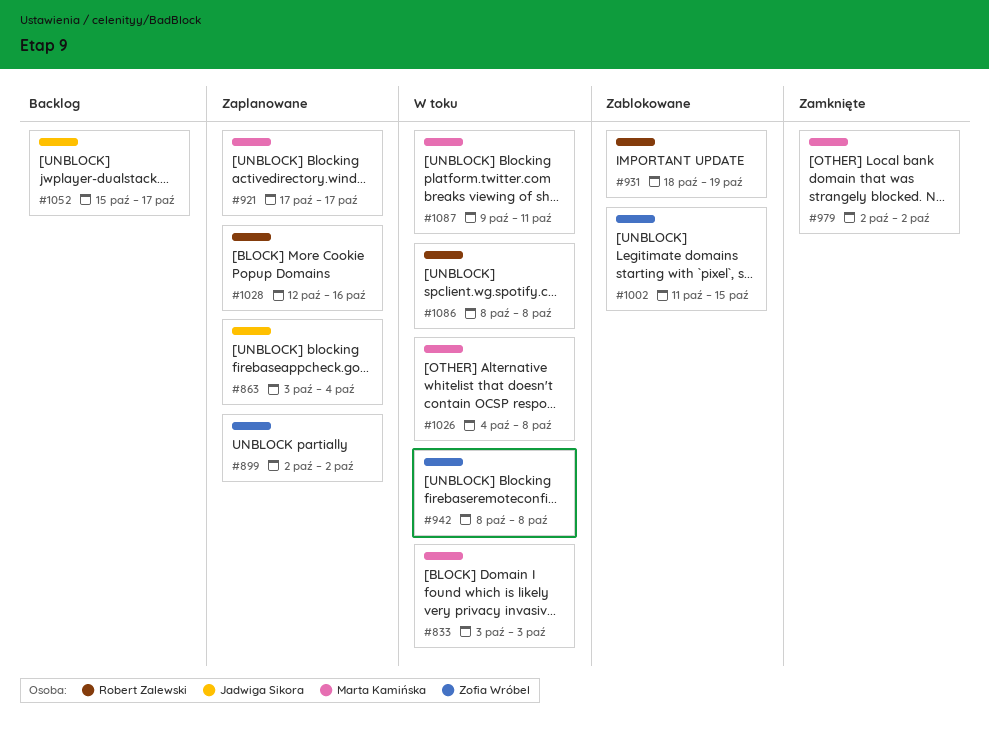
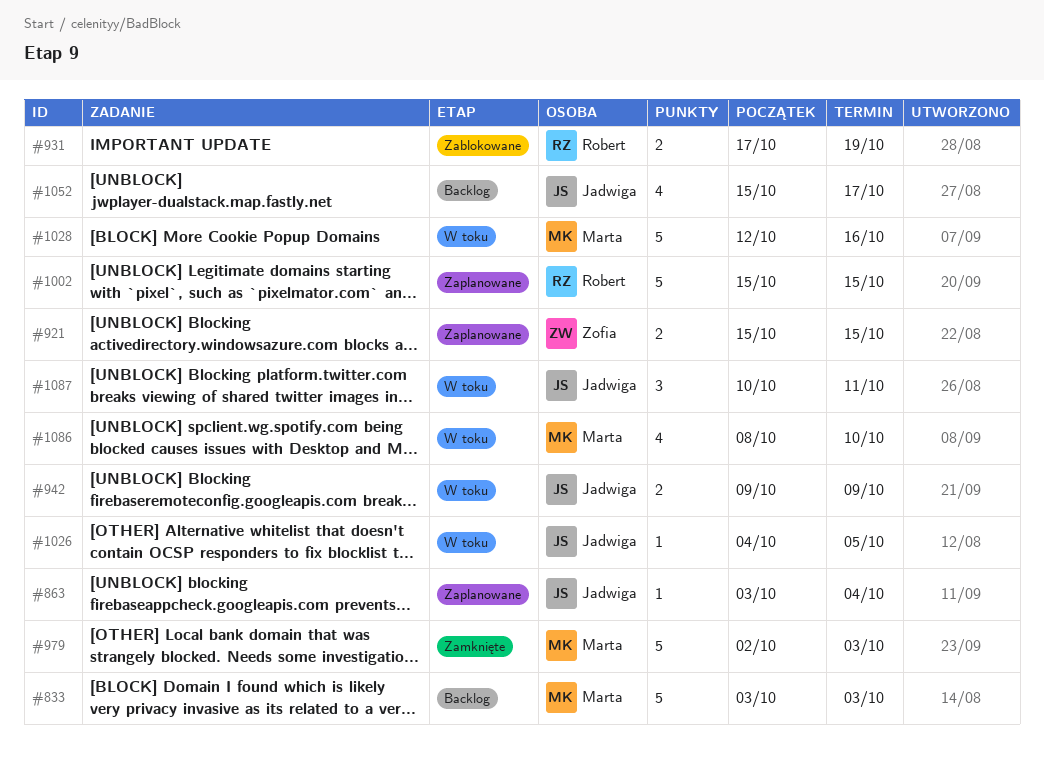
#833, status: W toku -> Backlog
#899: present -> none
#921, owner: Marta Kamińska -> Zofia Wróbel
#921, start: Oct 17 -> Oct 15
#921, due: Oct 17 -> Oct 15
#931, start: Oct 18 -> Oct 17
#942, owner: Zofia Wróbel -> Jadwiga Sikora
#942, start: Oct 8 -> Oct 9
#942, due: Oct 8 -> Oct 9
#979, due: Oct 2 -> Oct 3
#1002, status: Zablokowane -> Zaplanowane
#1002, owner: Zofia Wróbel -> Robert Zalewski
#1002, start: Oct 11 -> Oct 15
#1026, owner: Marta Kamińska -> Jadwiga Sikora
#1026, due: Oct 8 -> Oct 5
#1028, status: Zaplanowane -> W toku
#1028, owner: Robert Zalewski -> Marta Kamińska
#1086, owner: Robert Zalewski -> Marta Kamińska
#1086, due: Oct 8 -> Oct 10
#1087, owner: Marta Kamińska -> Jadwiga Sikora
#1087, start: Oct 9 -> Oct 10

